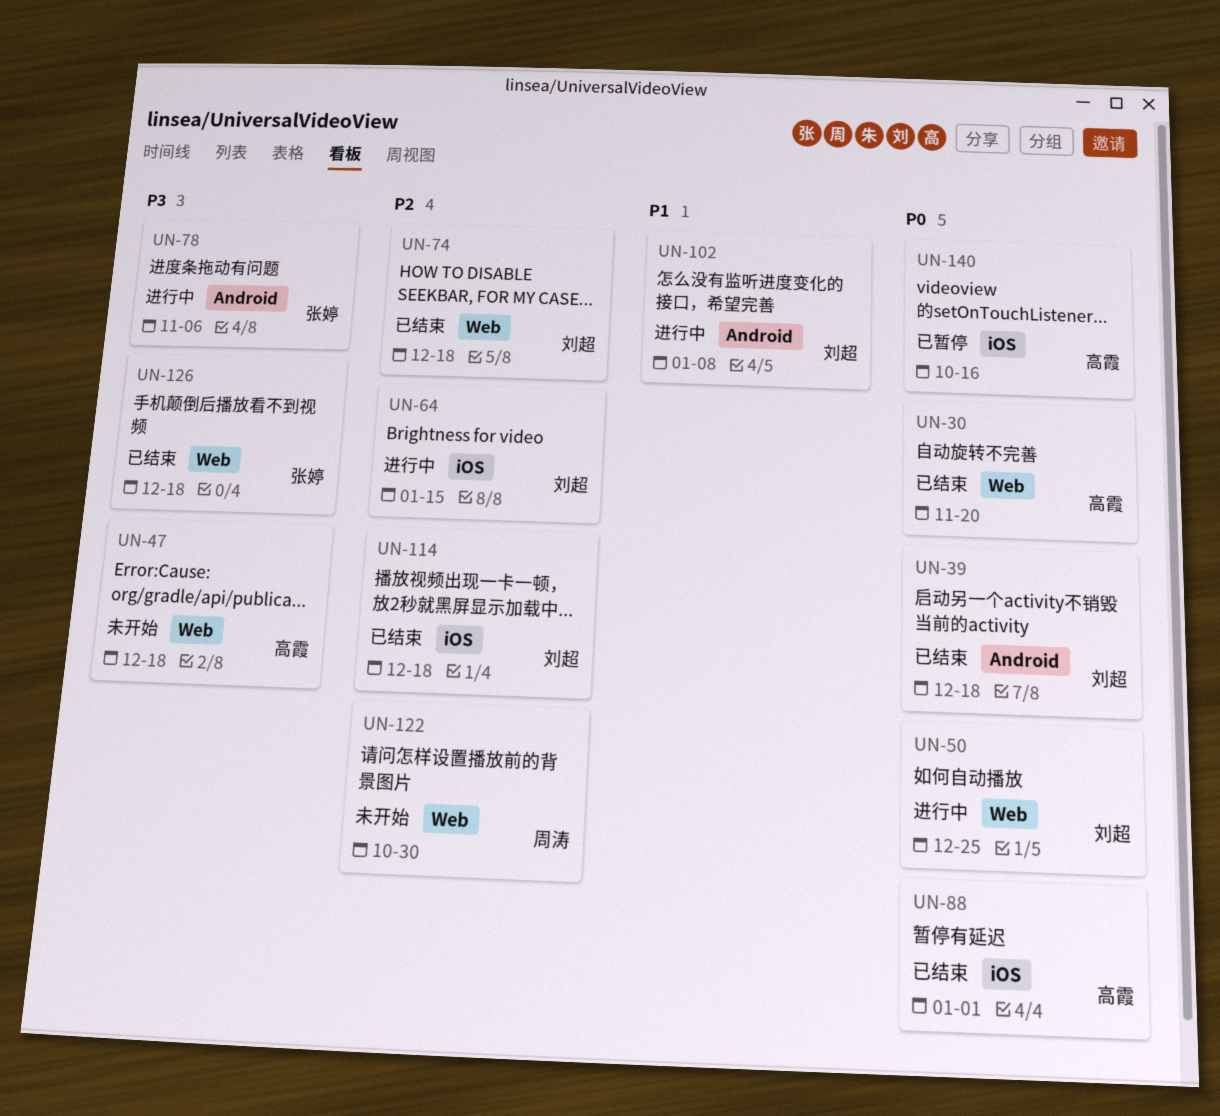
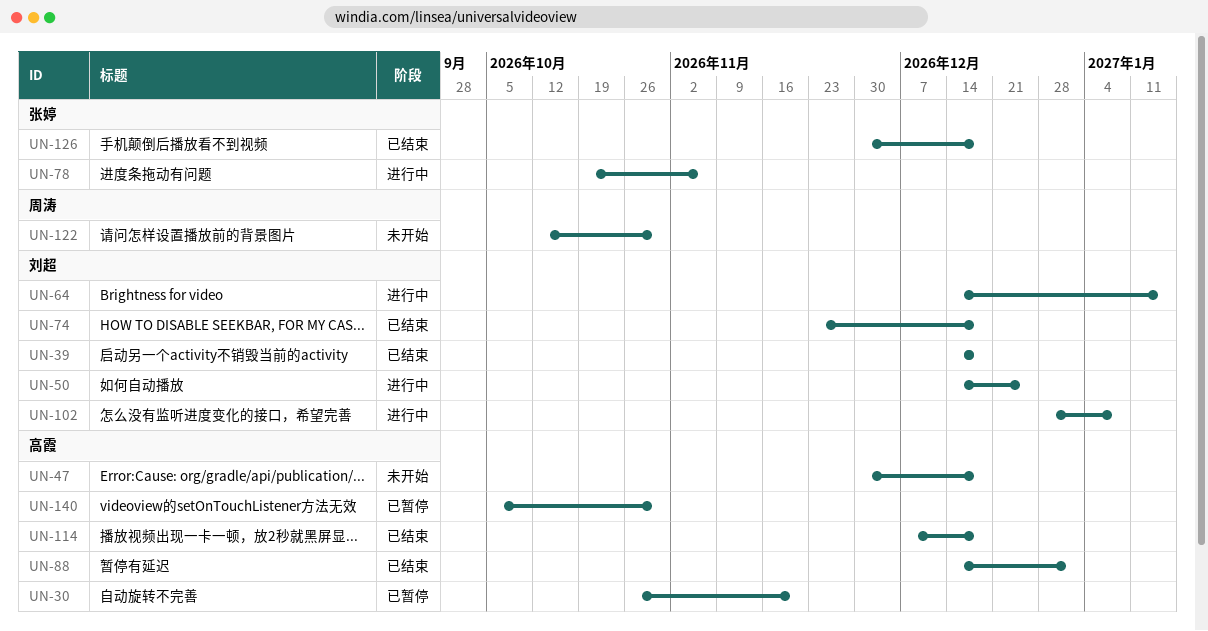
UN-30, status: 已结束 -> 已暂停
UN-114, owner: 刘超 -> 高霞
UN-140, due: Oct 16 -> Oct 30

